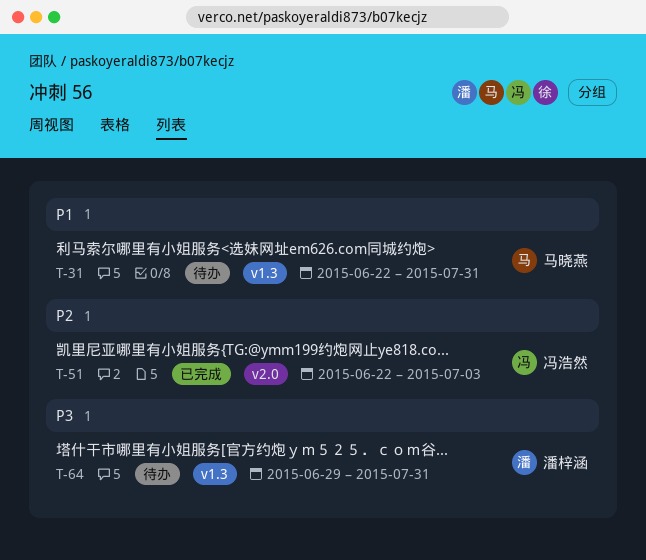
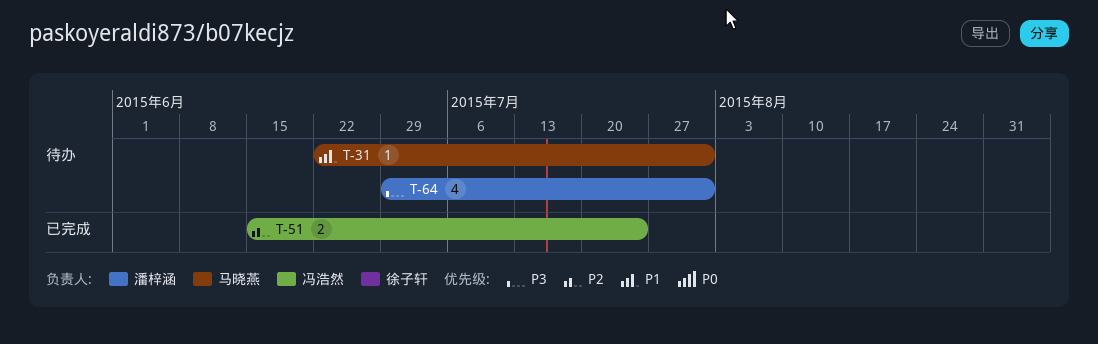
T-51, start: Jun 22 -> Jun 15
T-51, due: Jul 3 -> Jul 24

